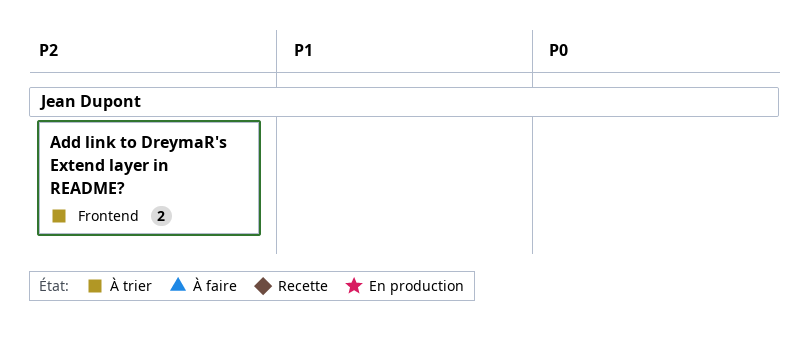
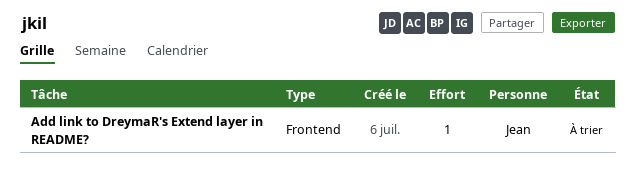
Add link to DreymaR's Extend layer in README?, estimate: 2 -> 1

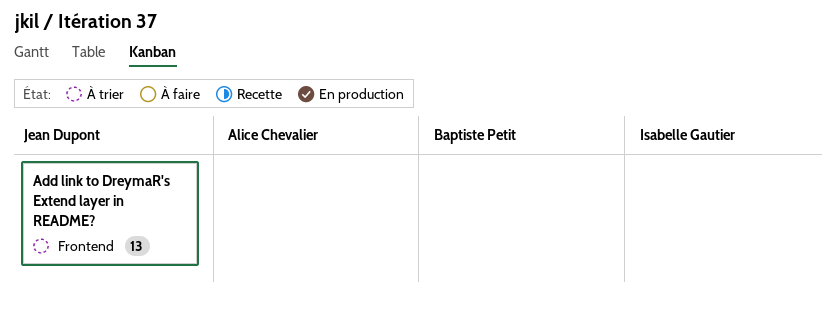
Add link to DreymaR's Extend layer in README?, estimate: 1 -> 13

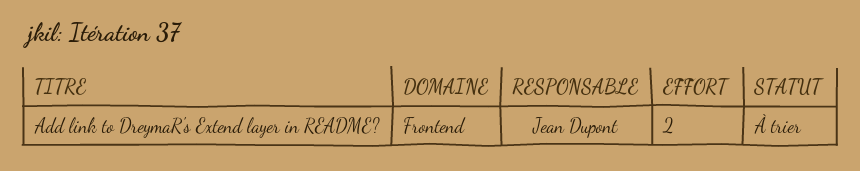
Add link to DreymaR's Extend layer in README?, estimate: 13 -> 2

